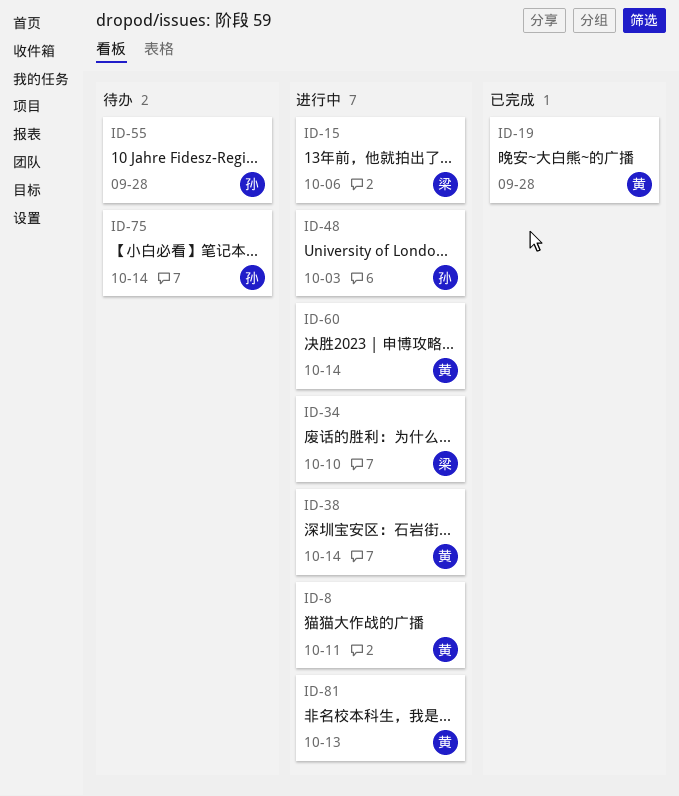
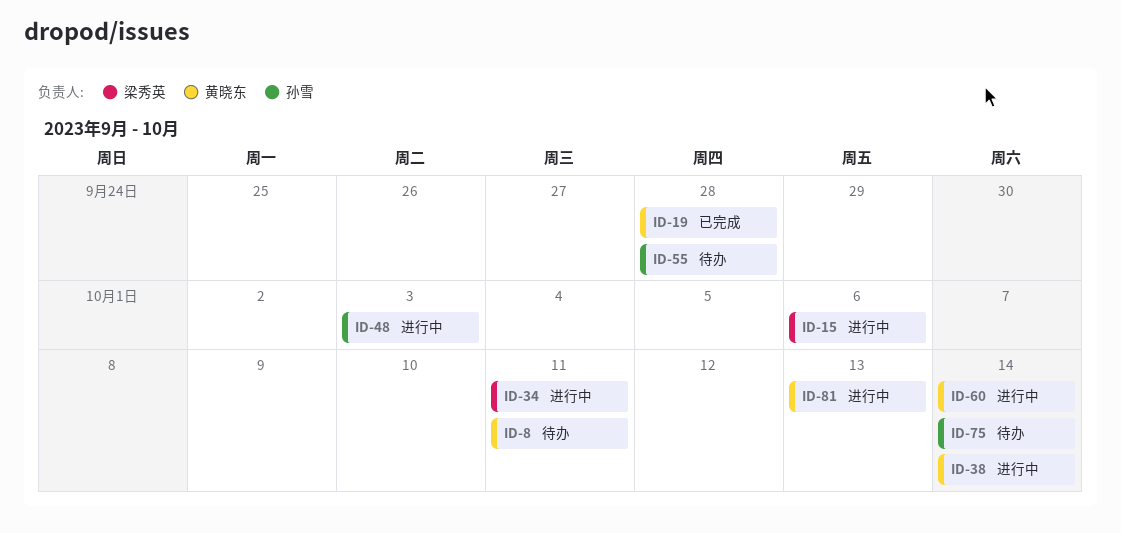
ID-8, status: 进行中 -> 待办
ID-34, due: Oct 10 -> Oct 11

